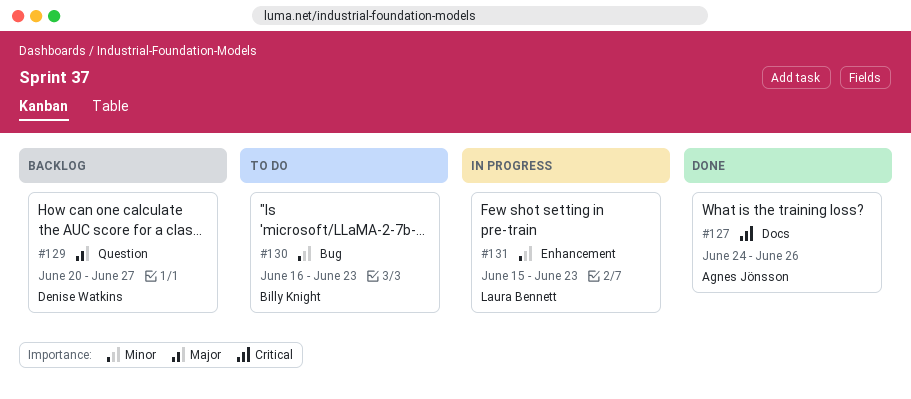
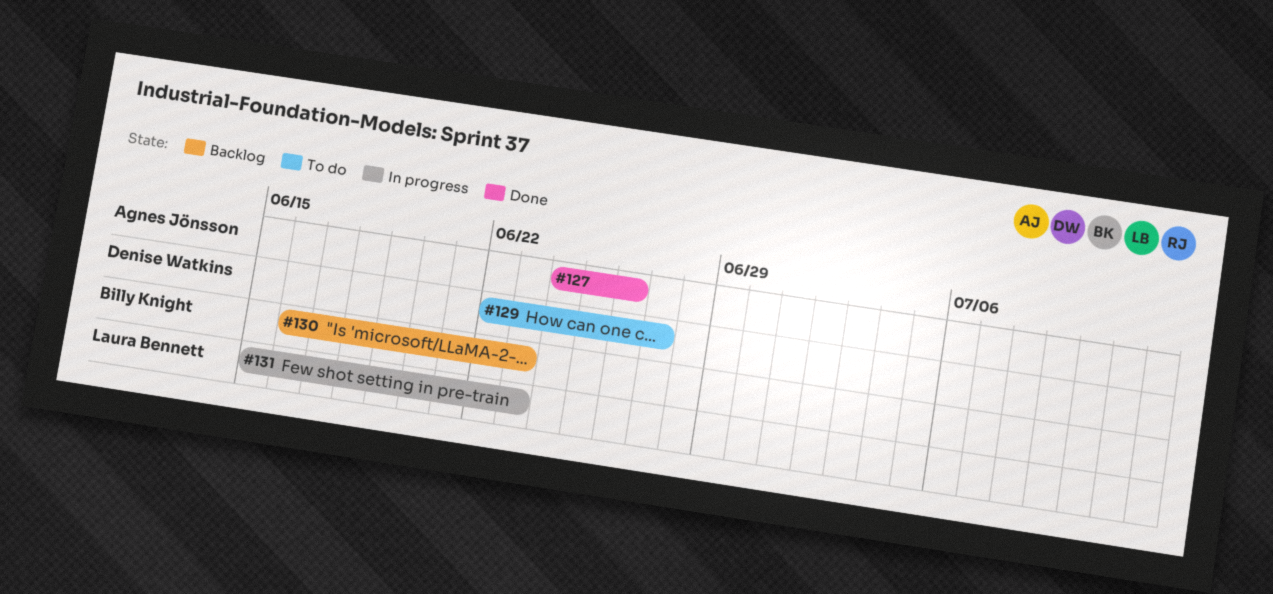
#129, status: Backlog -> To do
#129, start: Jun 20 -> Jun 22
#130, status: To do -> Backlog

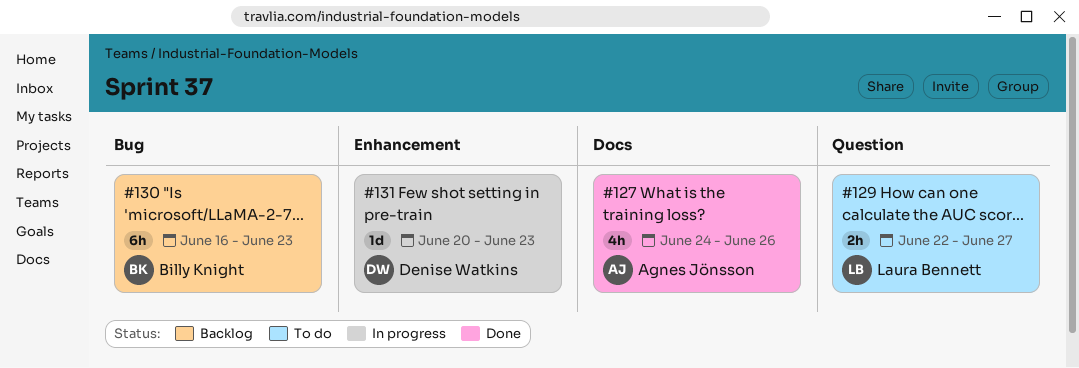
#129, owner: Denise Watkins -> Laura Bennett
#131, owner: Laura Bennett -> Denise Watkins
#131, start: Jun 15 -> Jun 20

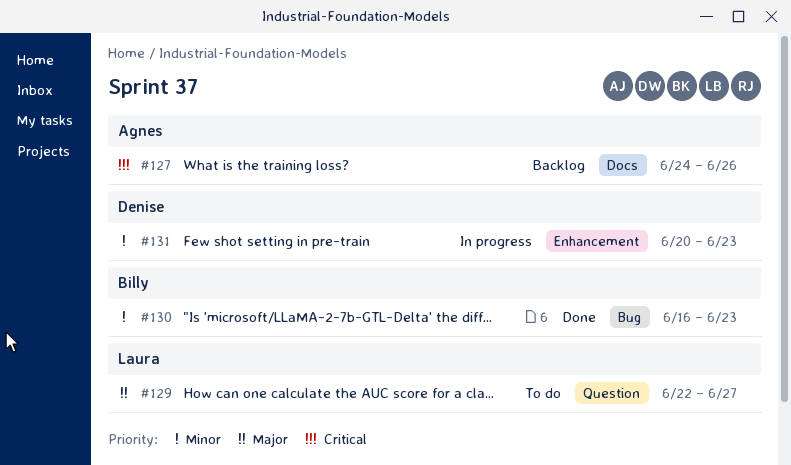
#127, status: Done -> Backlog
#130, status: Backlog -> Done

